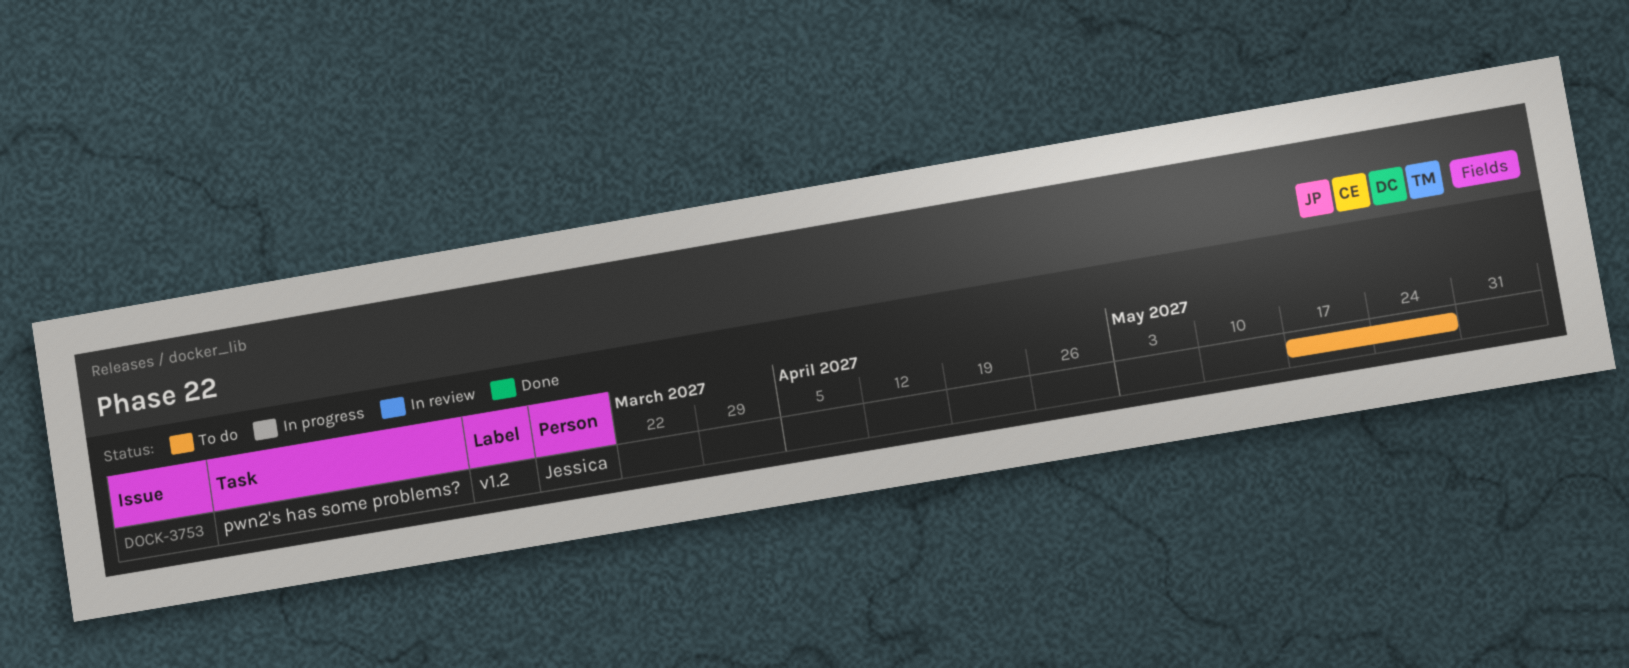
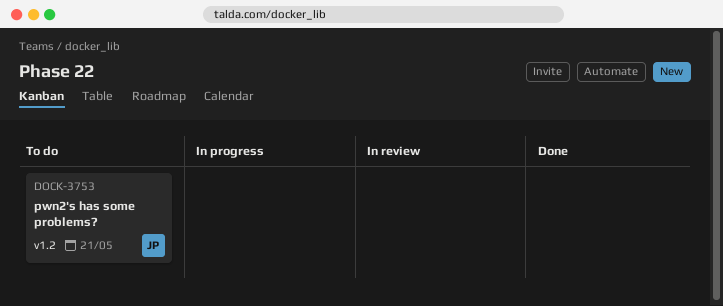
DOCK-3753, due: May 28 -> May 21

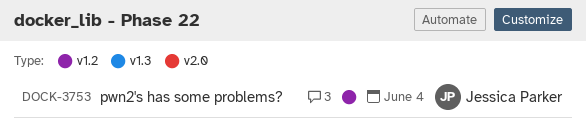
DOCK-3753, due: May 21 -> Jun 4

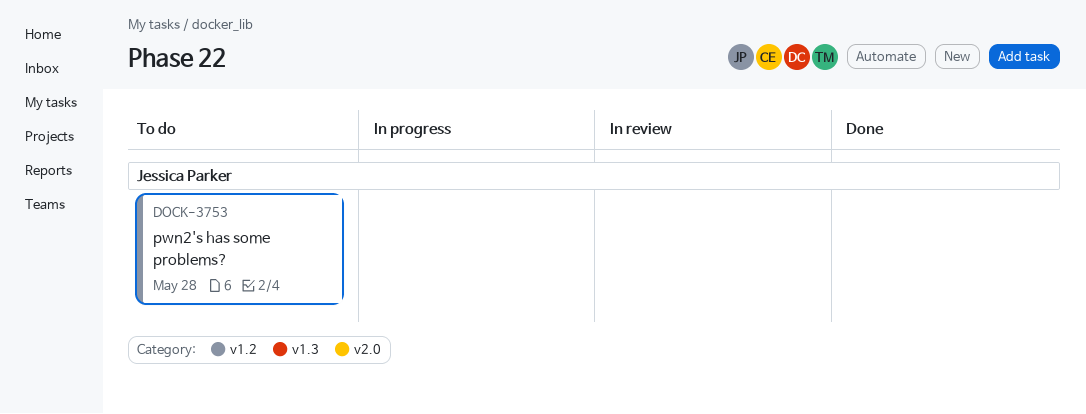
DOCK-3753, due: Jun 4 -> May 28

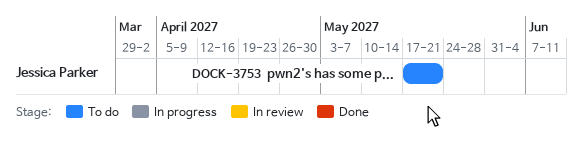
DOCK-3753, due: May 28 -> May 21

